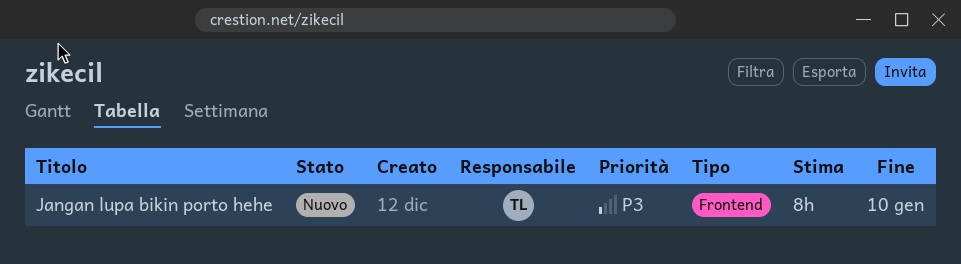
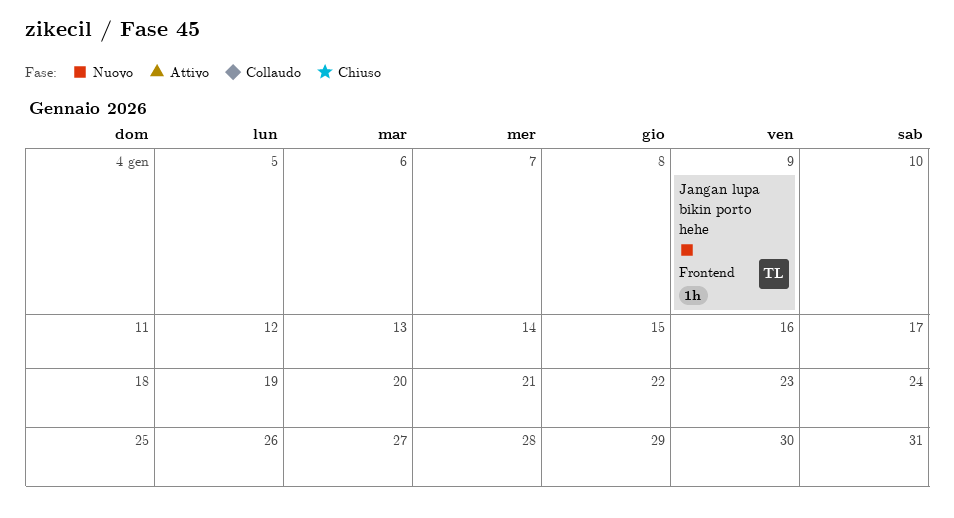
Jangan lupa bikin porto hehe, estimate: 8h -> 1h
Jangan lupa bikin porto hehe, due: Jan 10 -> Jan 9

